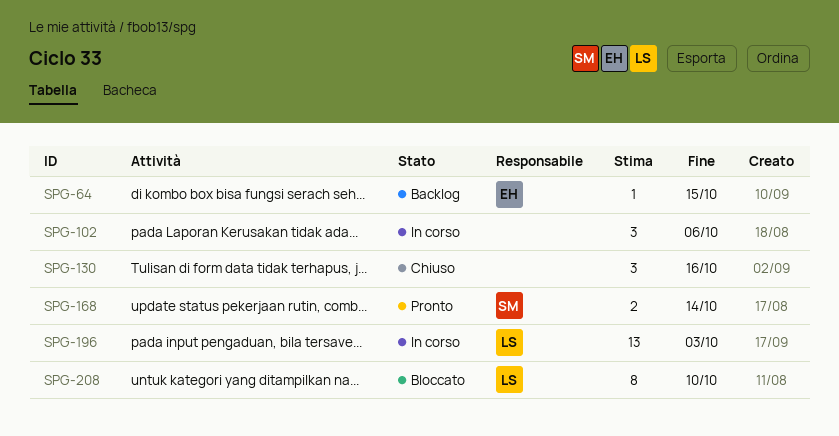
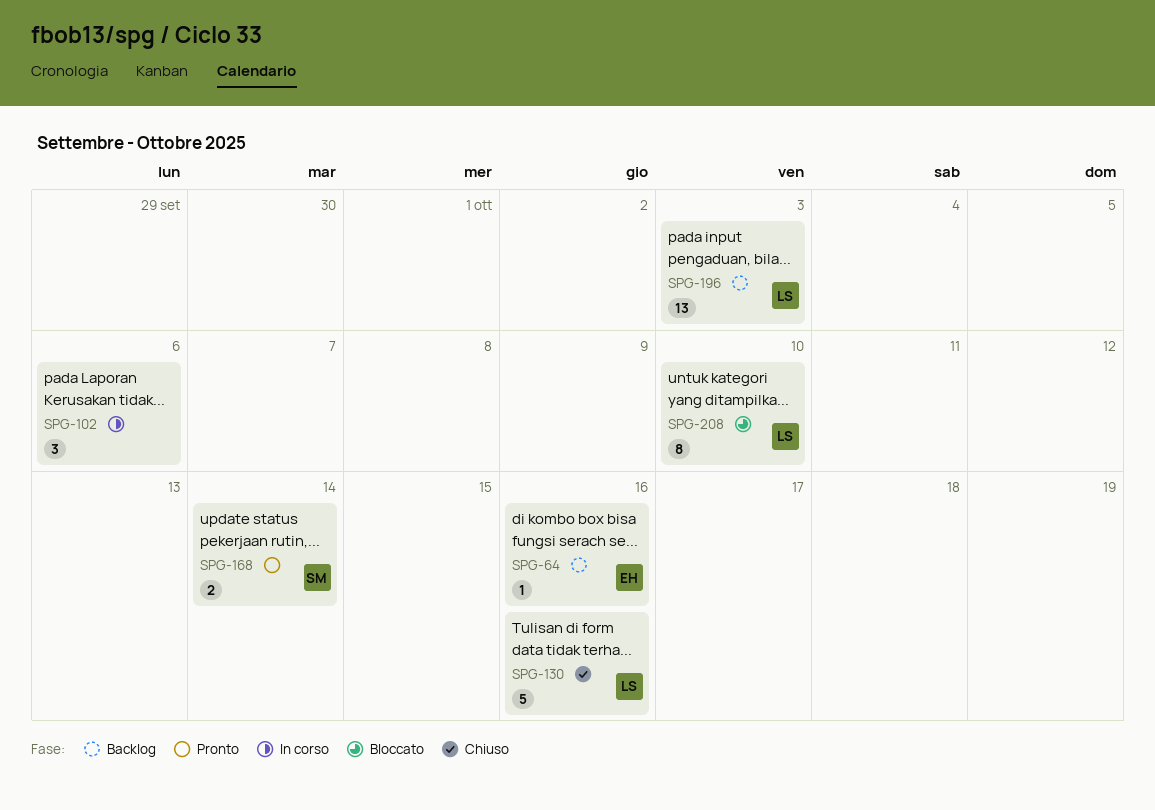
SPG-64, due: Oct 15 -> Oct 16
SPG-130, owner: none -> LS
SPG-130, estimate: 3 -> 5
SPG-196, status: In corso -> Backlog

